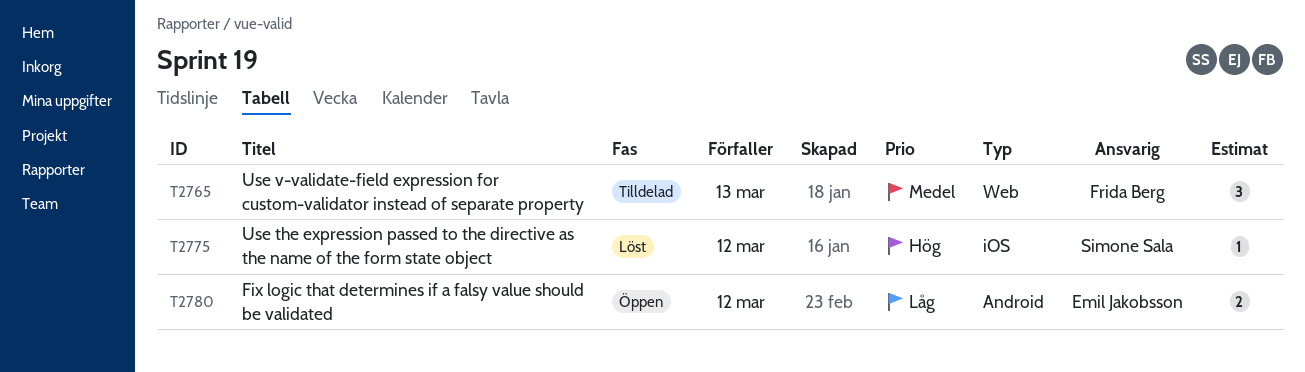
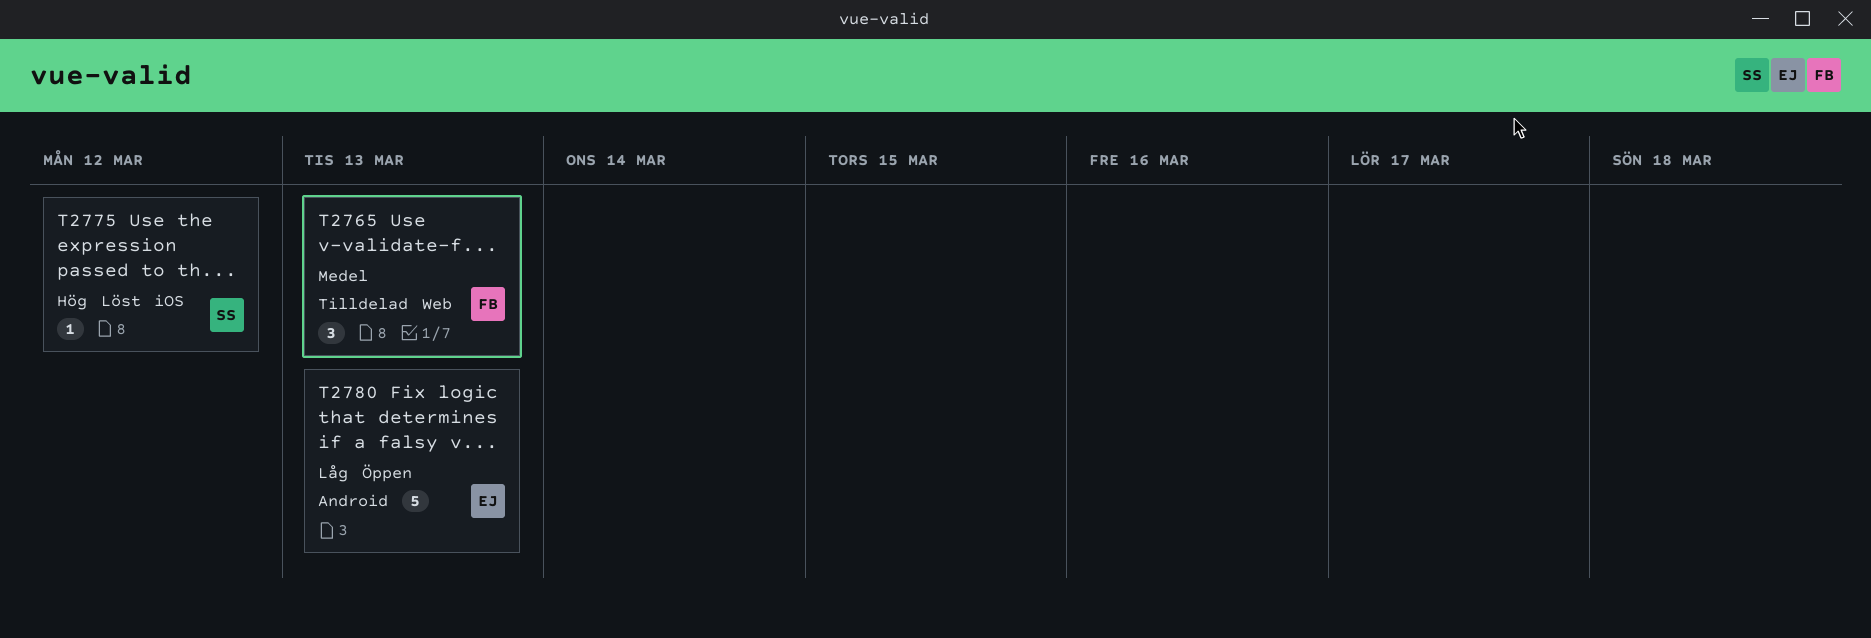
T2780, estimate: 2 -> 5
T2780, due: Mar 12 -> Mar 13

